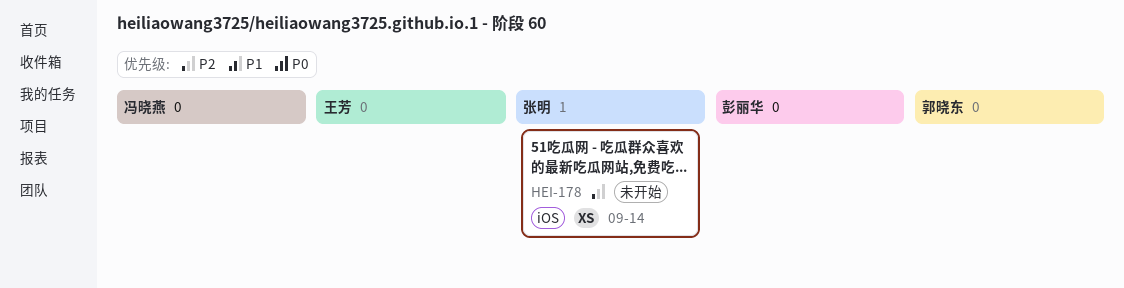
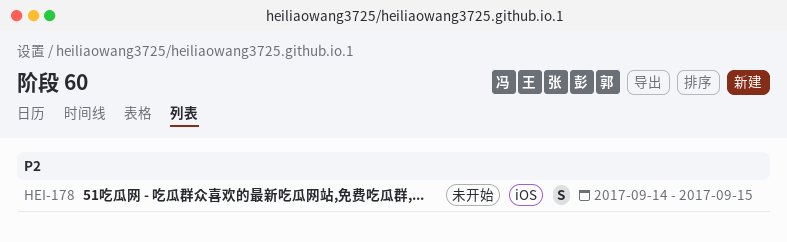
HEI-178, estimate: XS -> S
HEI-178, due: Sep 14 -> Sep 15

